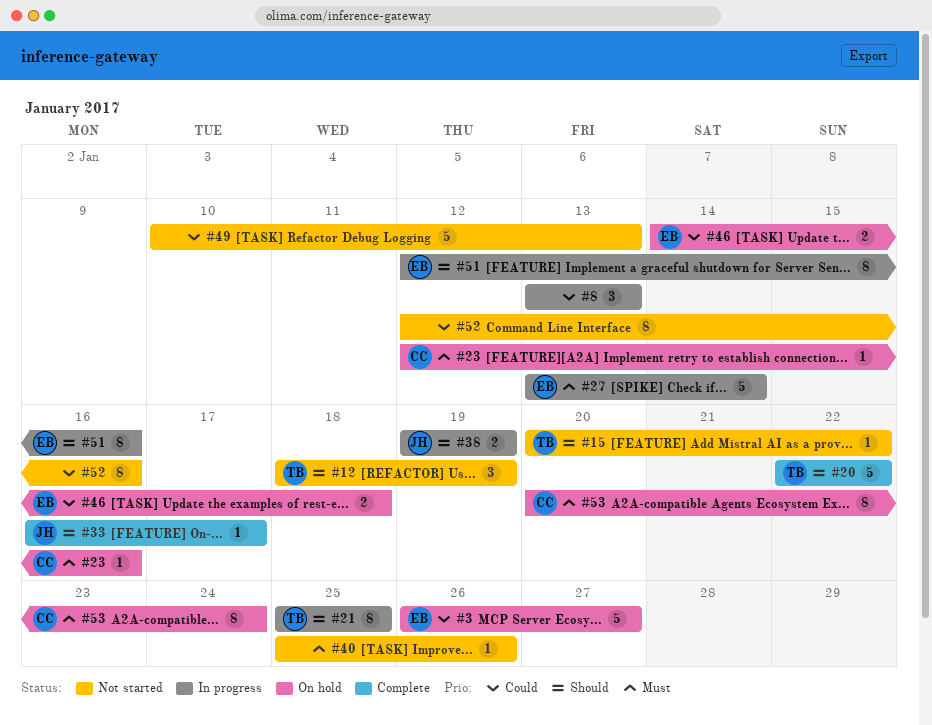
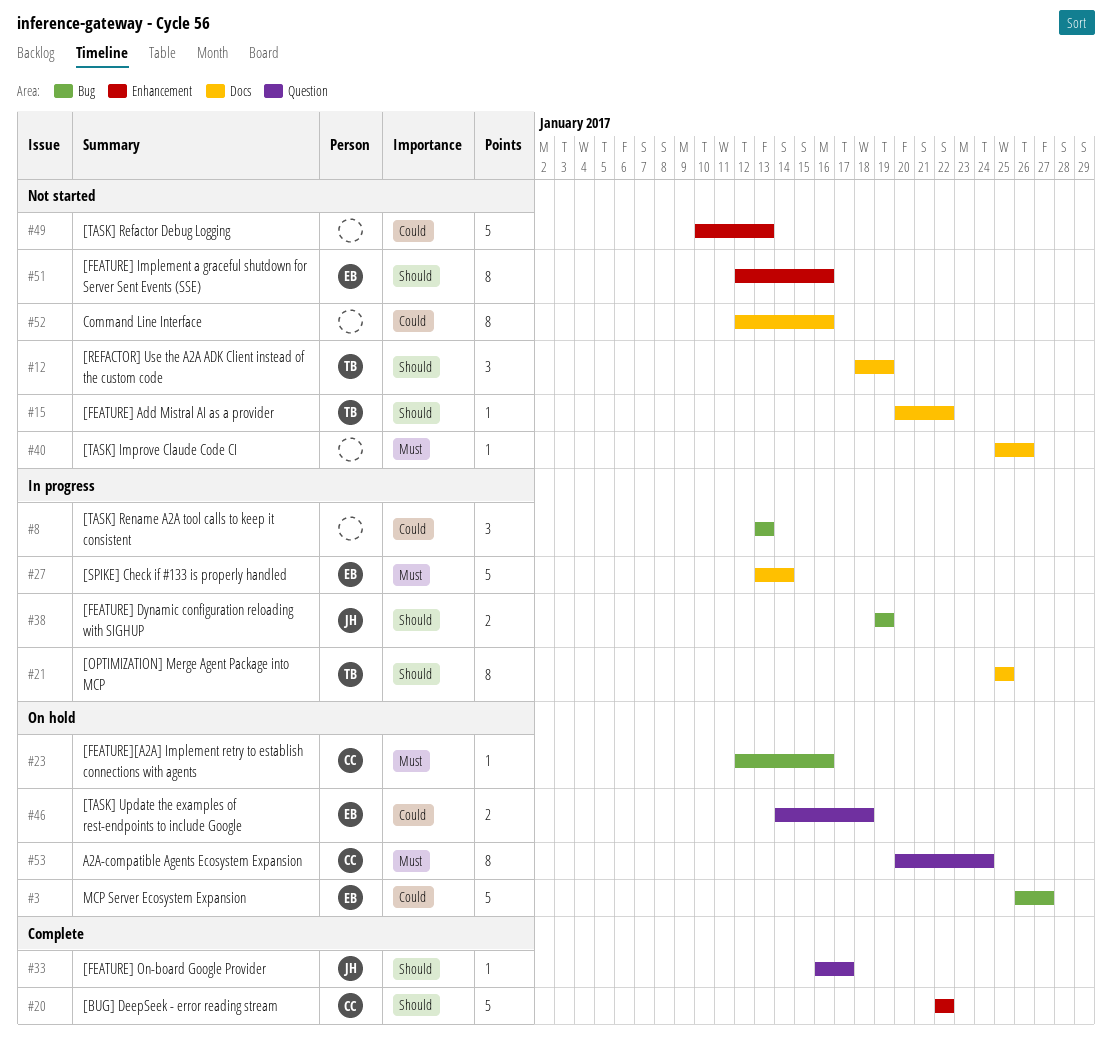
#20, owner: TB -> CC
#51, status: In progress -> Not started

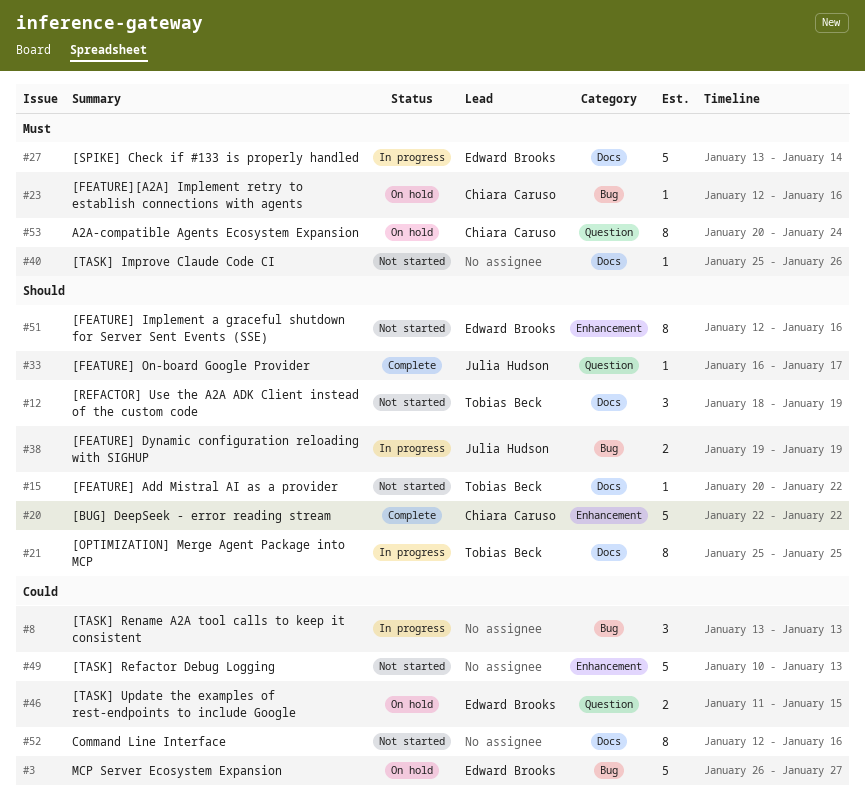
#46, start: Jan 14 -> Jan 11
#46, due: Jan 18 -> Jan 15

